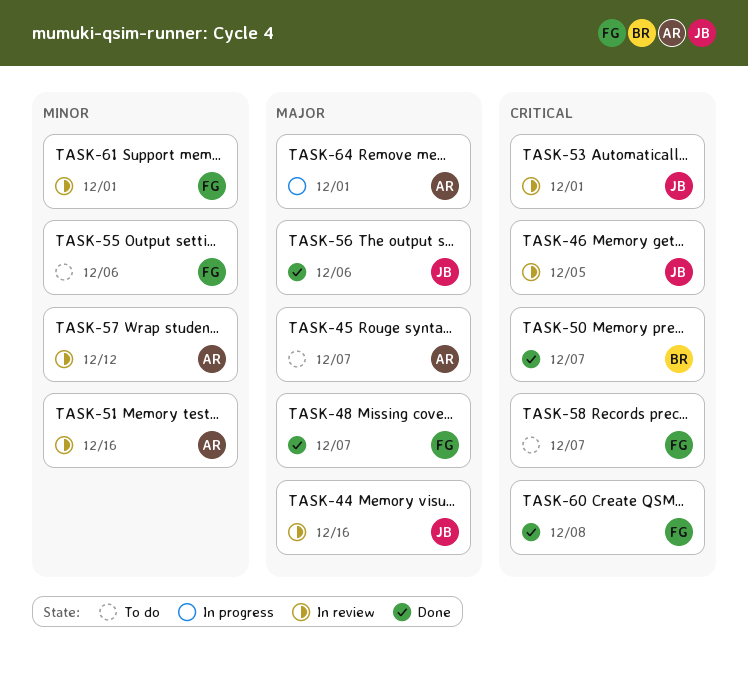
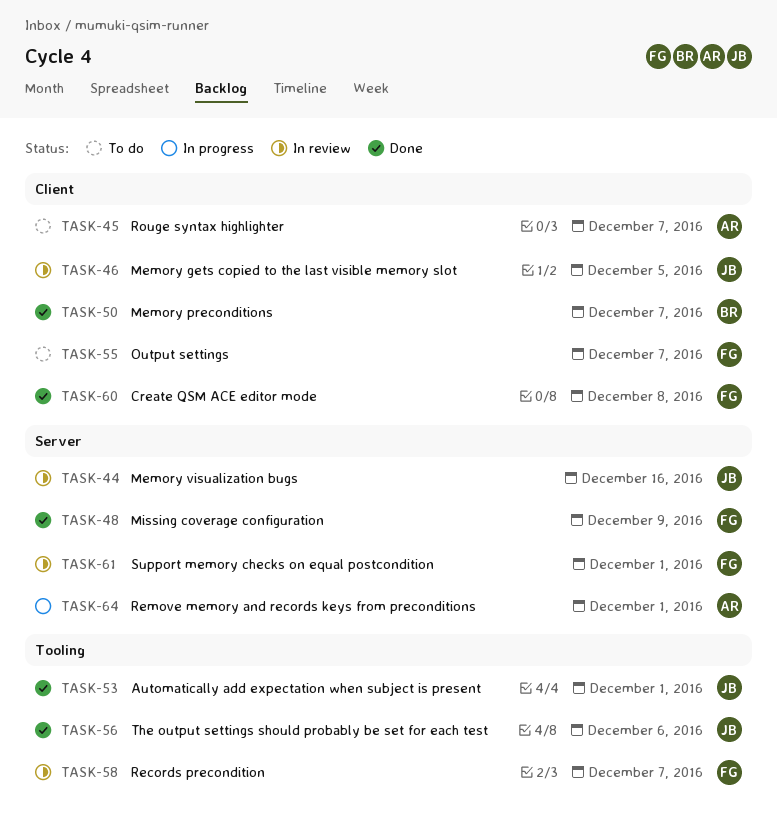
TASK-48, due: Dec 7 -> Dec 9
TASK-51: present -> none
TASK-53, status: In review -> Done
TASK-55, due: Dec 6 -> Dec 7
TASK-57: present -> none
TASK-58, status: To do -> In review

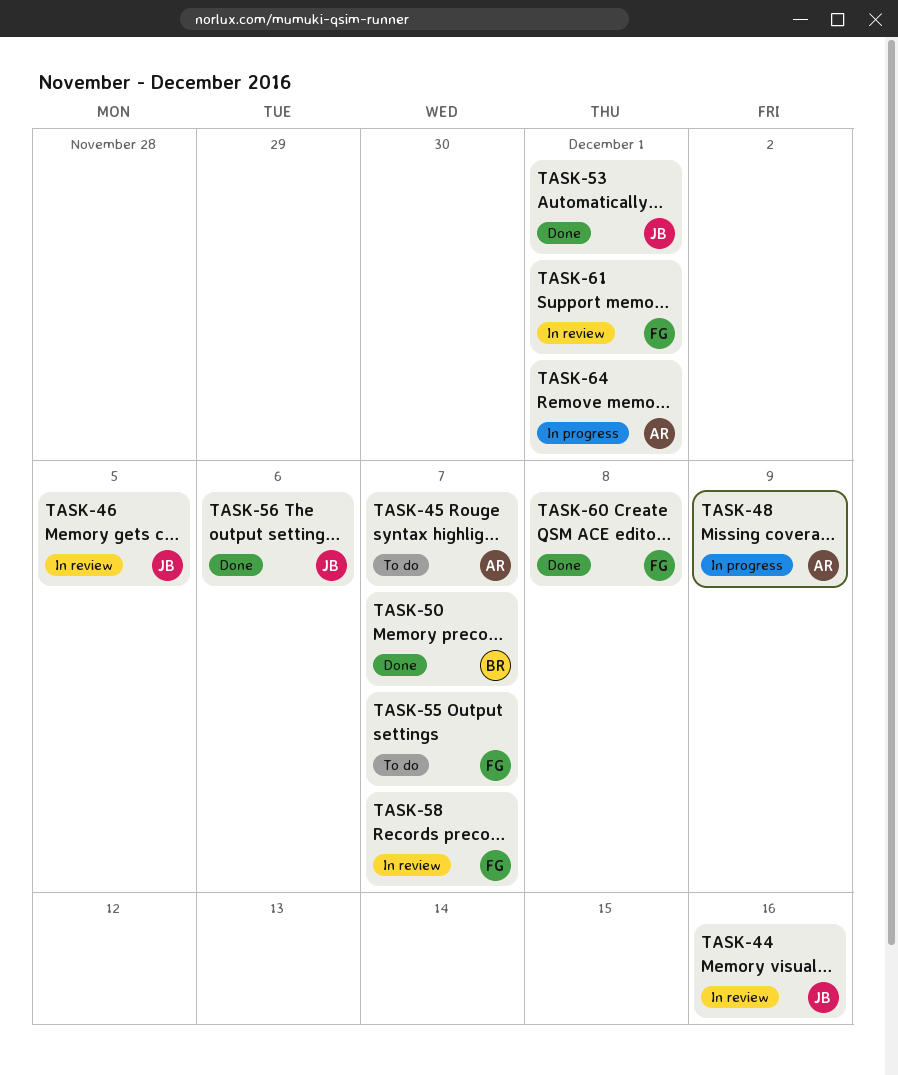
TASK-48, status: Done -> In progress
TASK-48, owner: FG -> AR

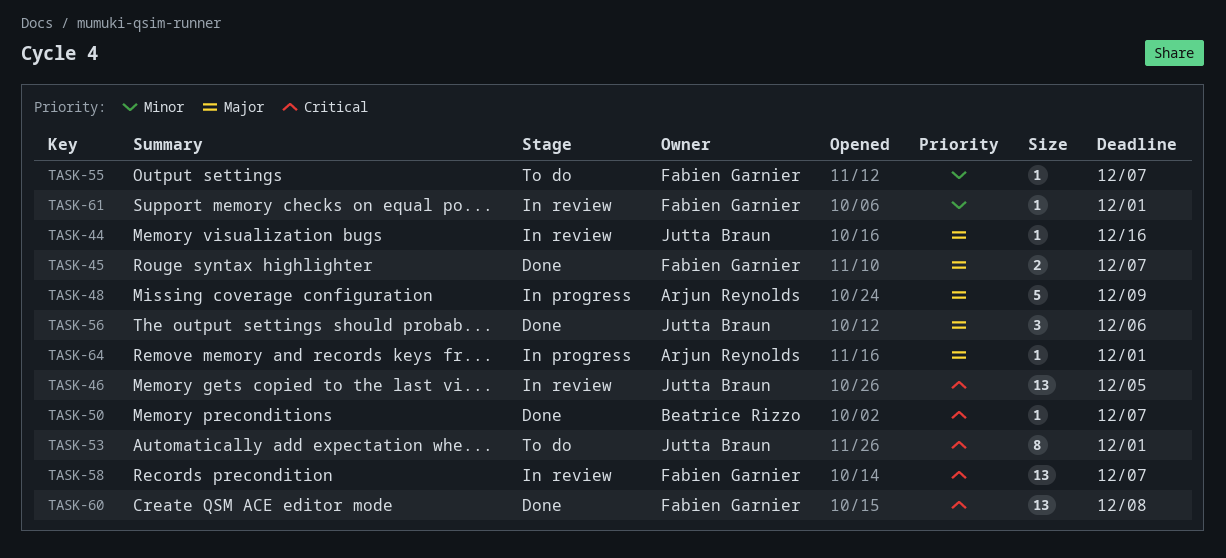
TASK-45, status: To do -> Done
TASK-45, owner: Arjun Reynolds -> Fabien Garnier
TASK-53, status: Done -> To do

